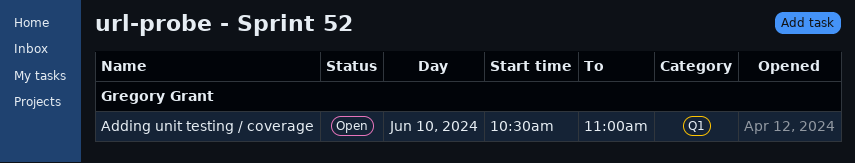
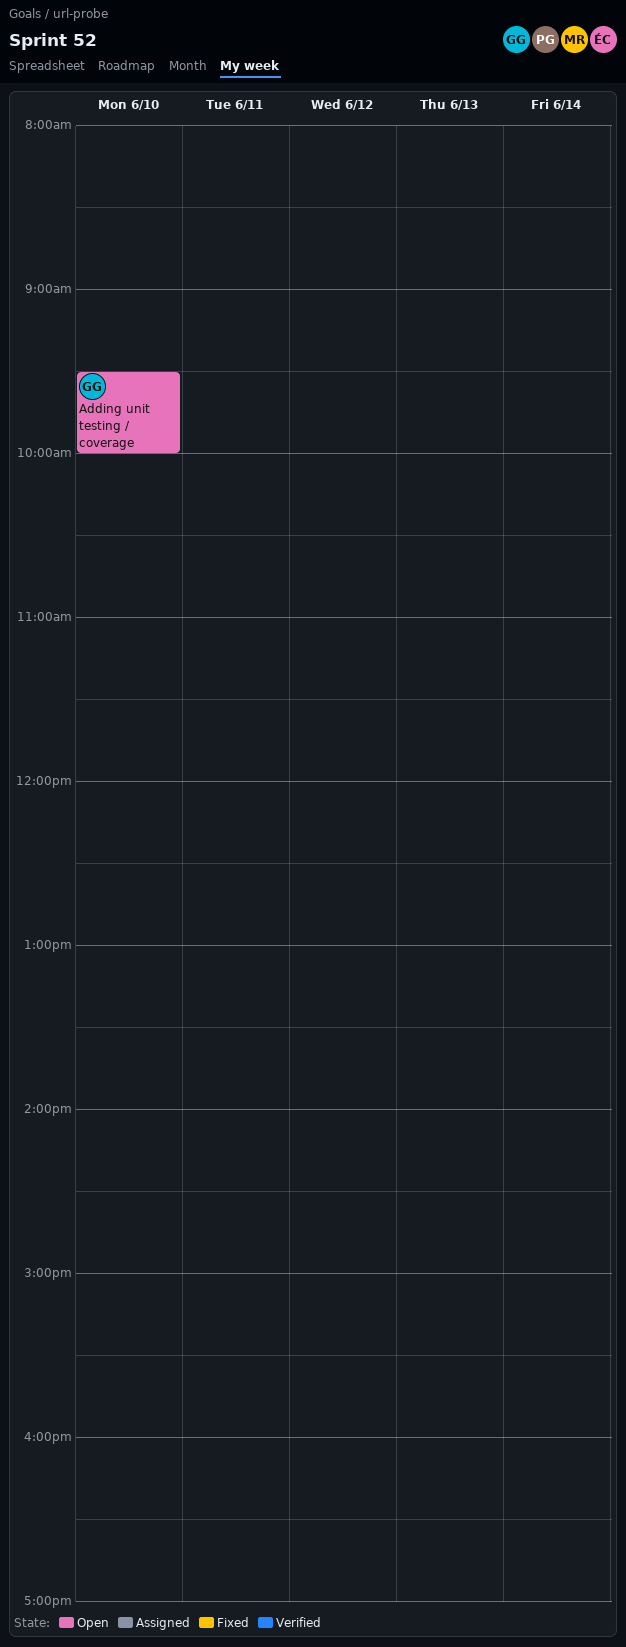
Adding unit testing / coverage, begins: 10:30 -> 09:30
Adding unit testing / coverage, ends: 11:00 -> 10:00

